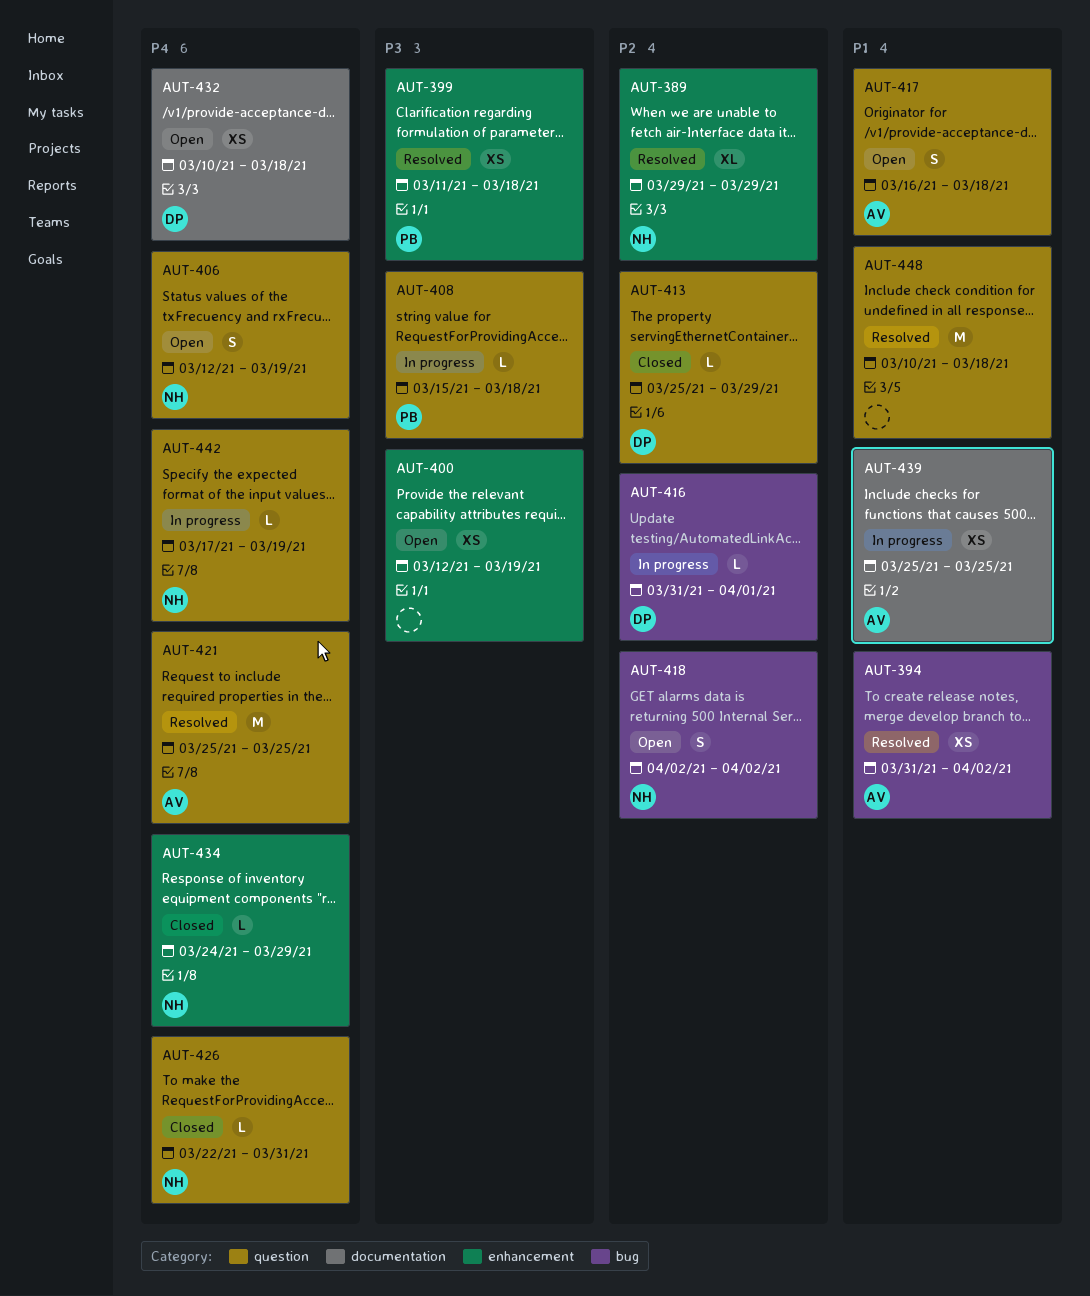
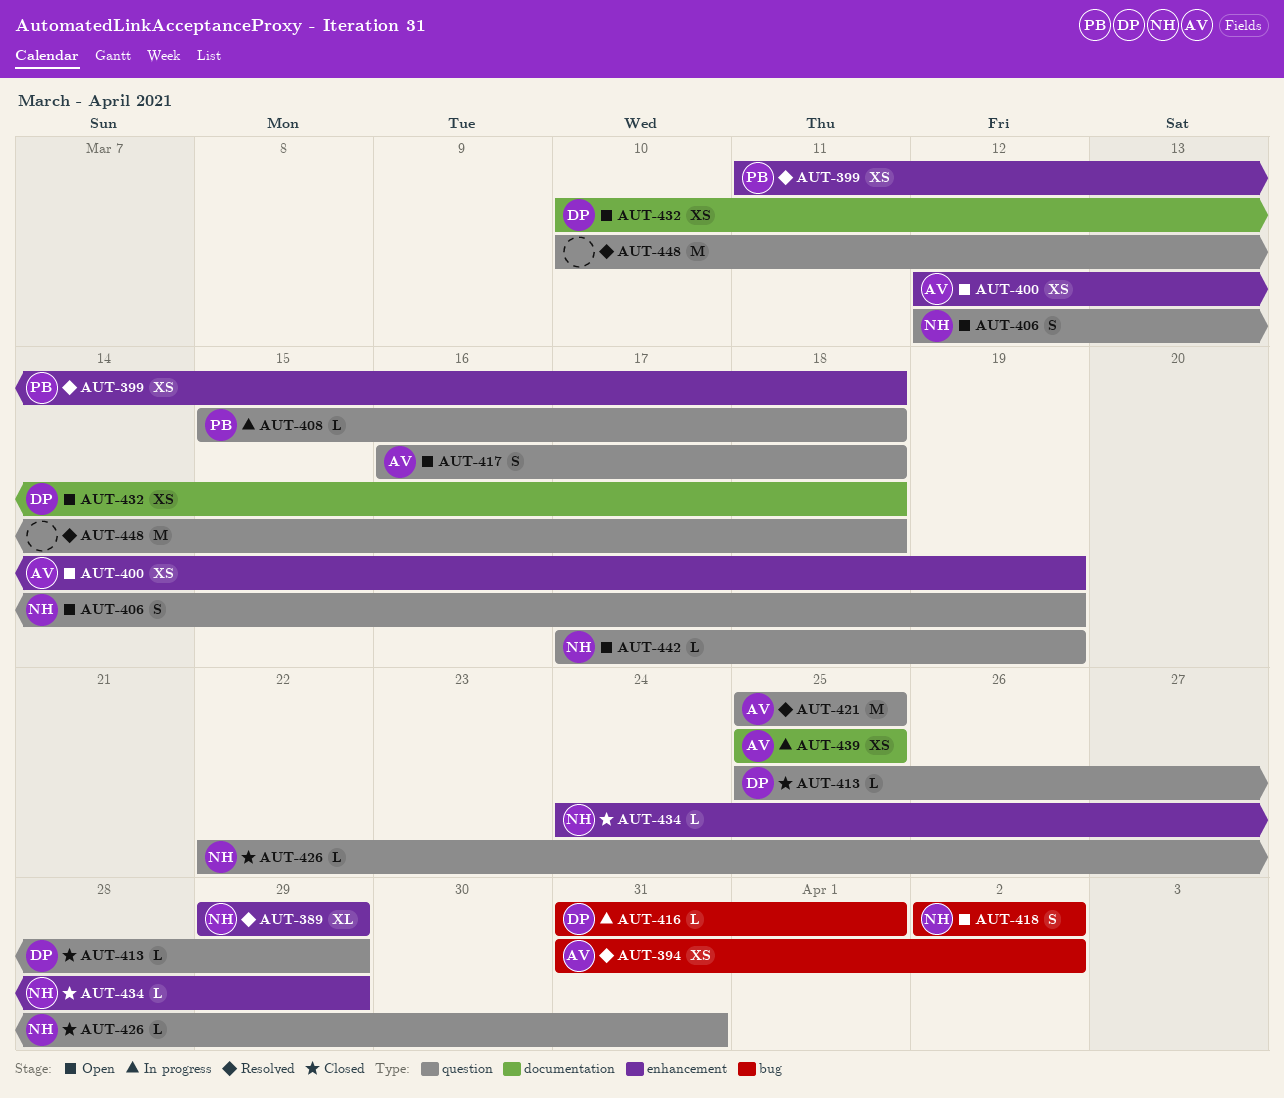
AUT-400, owner: none -> AV
AUT-442, status: In progress -> Open

